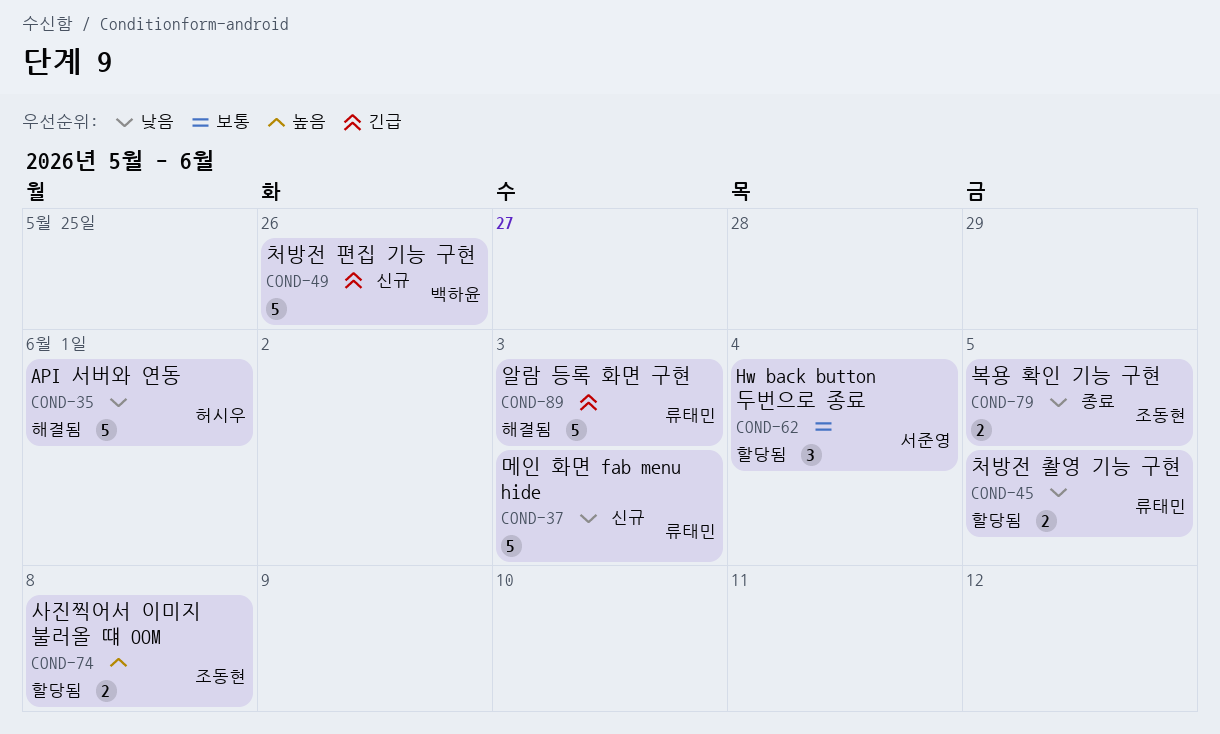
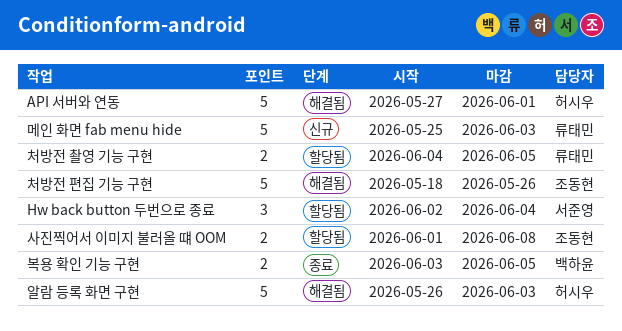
복용 확인 기능 구현, owner: 조동현 -> 백하윤
알람 등록 화면 구현, owner: 류태민 -> 허시우
처방전 편집 기능 구현, status: 신규 -> 해결됨
처방전 편집 기능 구현, owner: 백하윤 -> 조동현

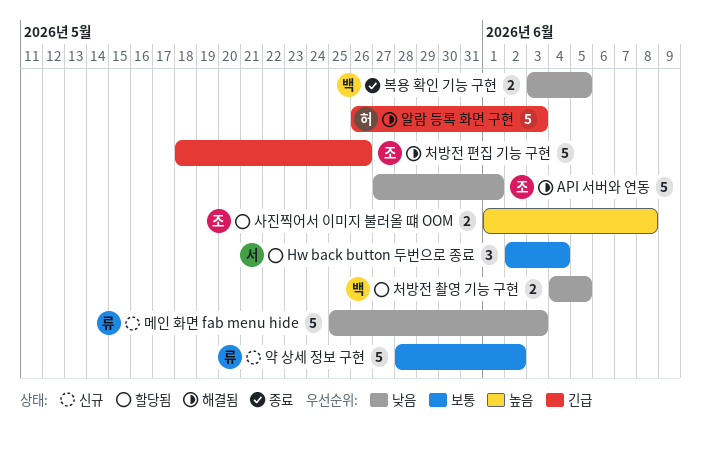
API 서버와 연동, owner: 허시우 -> 조동현
약 상세 정보 구현: none -> present
처방전 촬영 기능 구현, owner: 류태민 -> 백하윤

